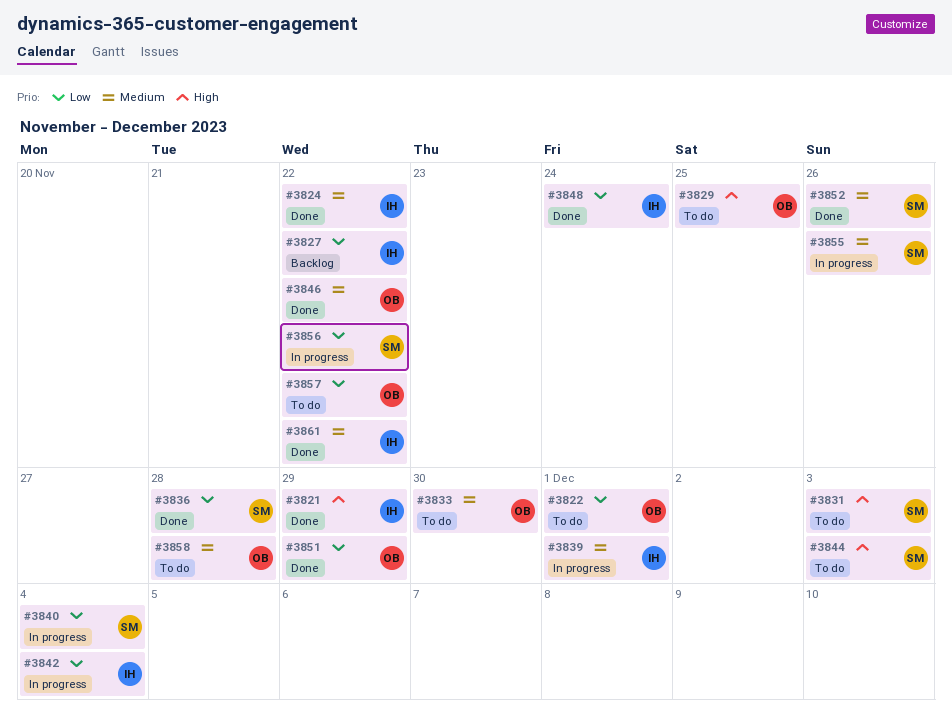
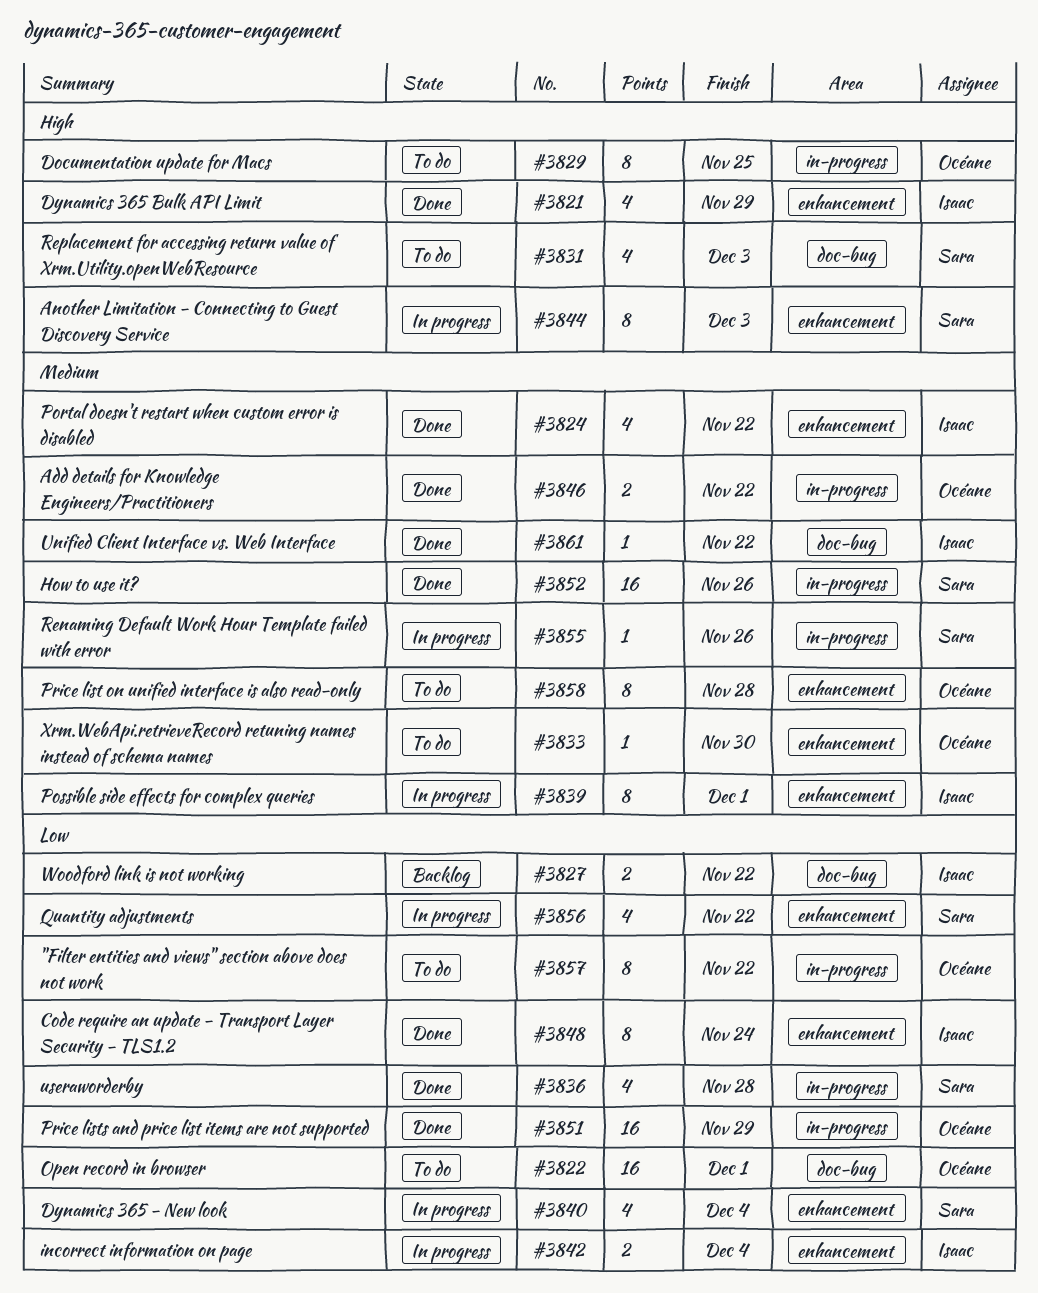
#3844, status: To do -> In progress

